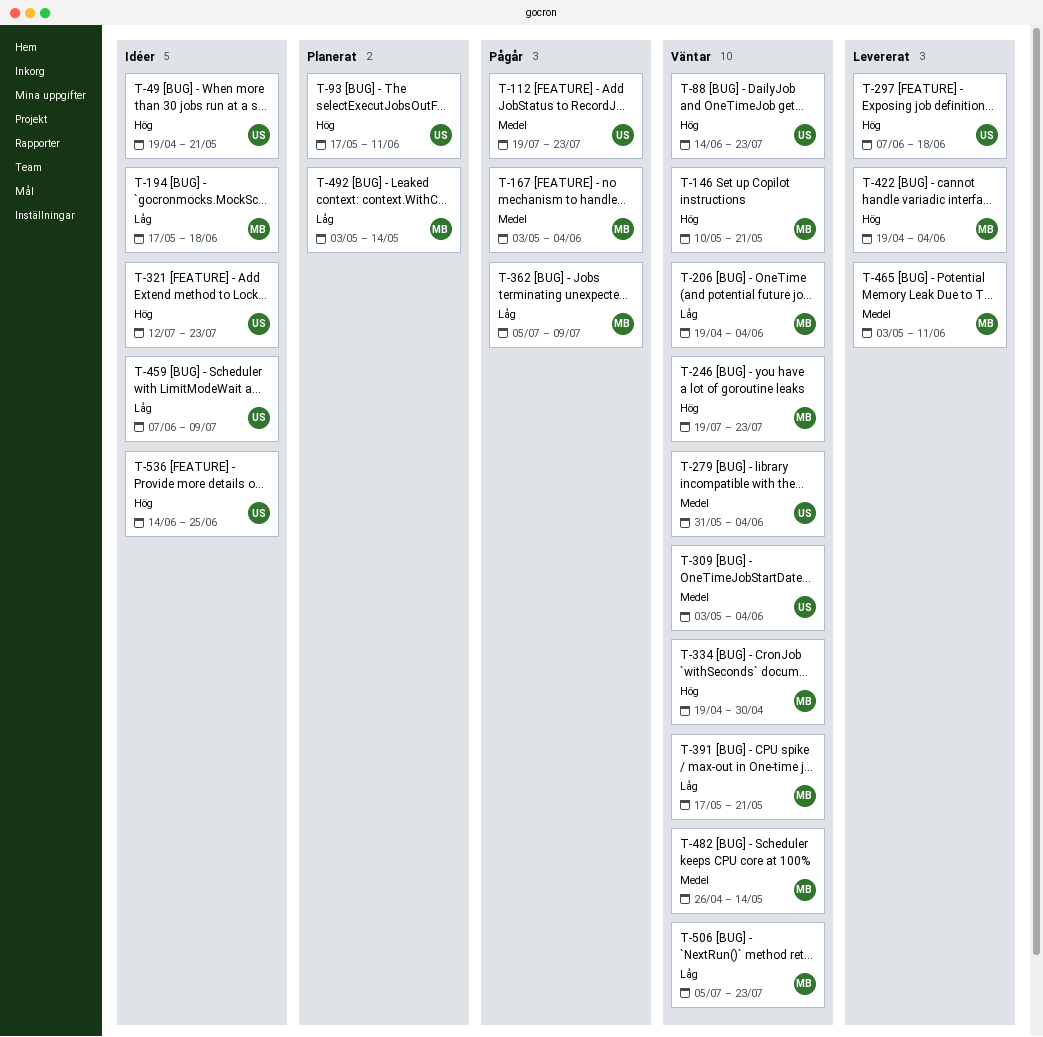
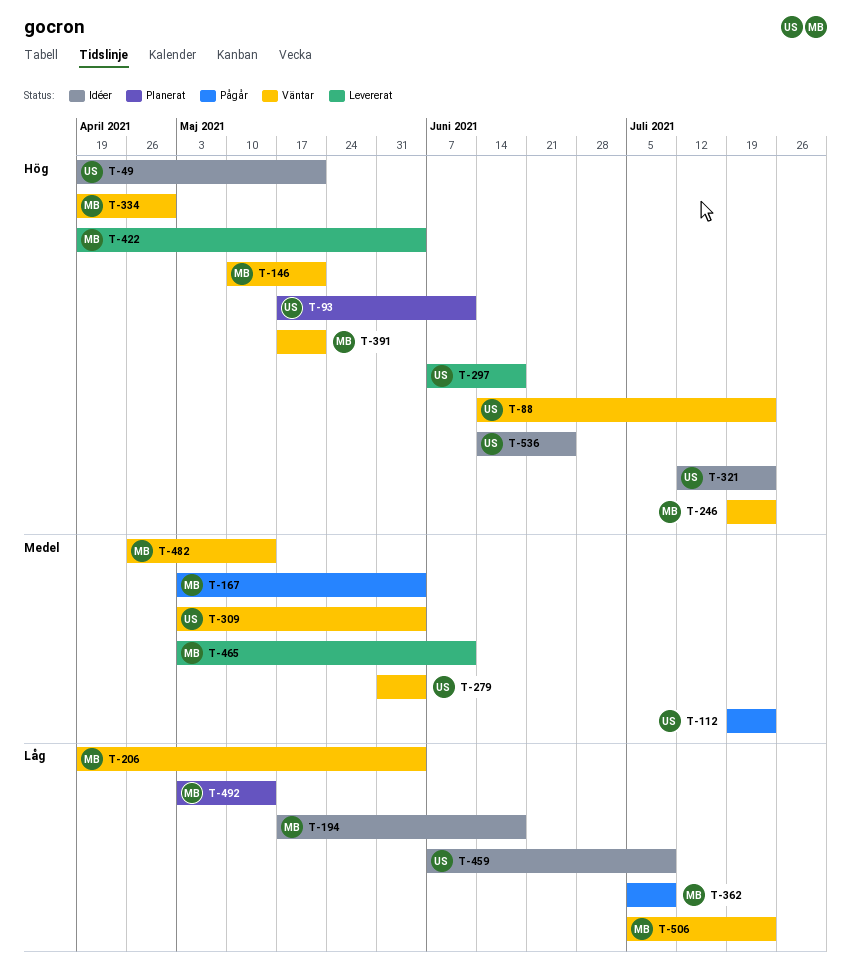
T-391, priority: Låg -> Hög

